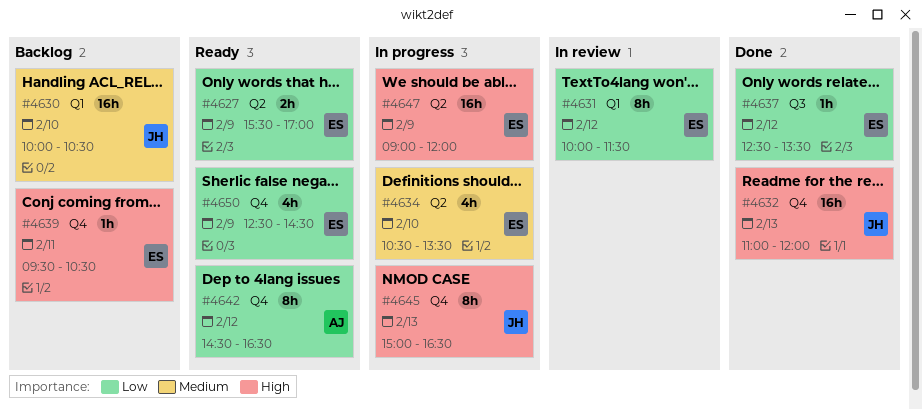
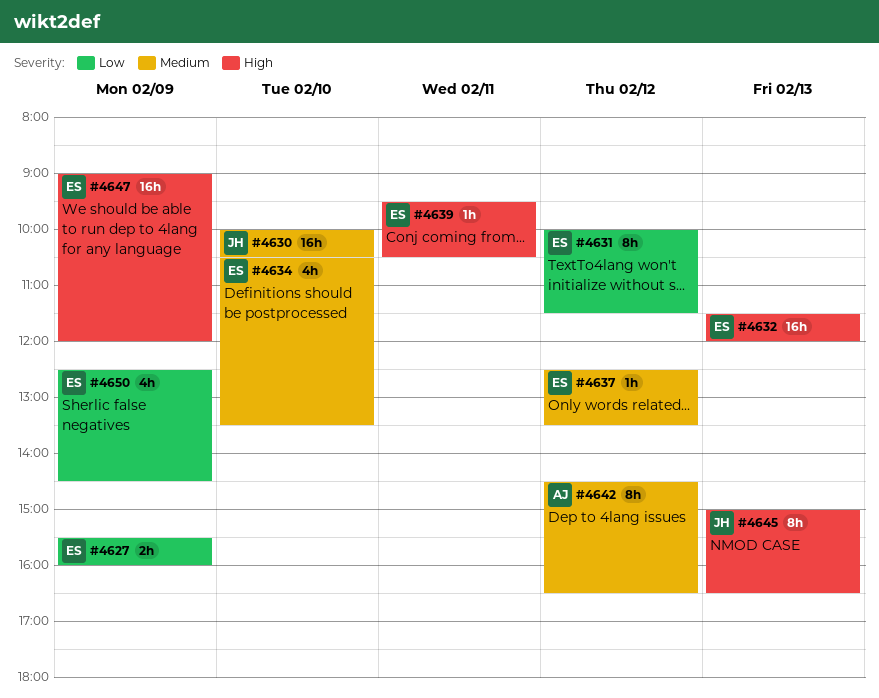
#4627, ends: 17:00 -> 16:00
#4632, owner: JH -> ES
#4632, begins: 11:00 -> 11:30
#4637, priority: Low -> Medium
#4642, priority: Low -> Medium

